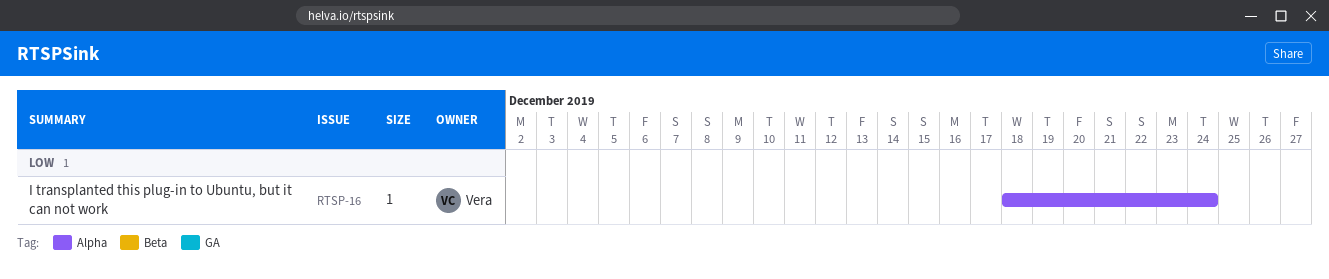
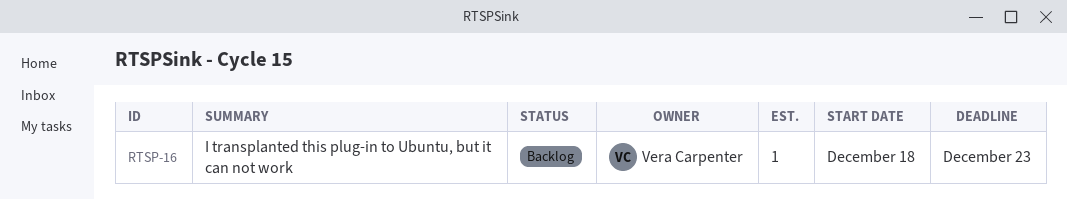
RTSP-16, due: Dec 24 -> Dec 23

